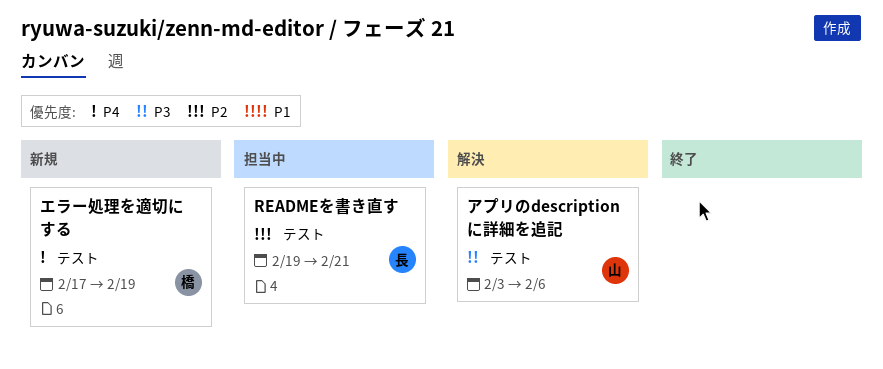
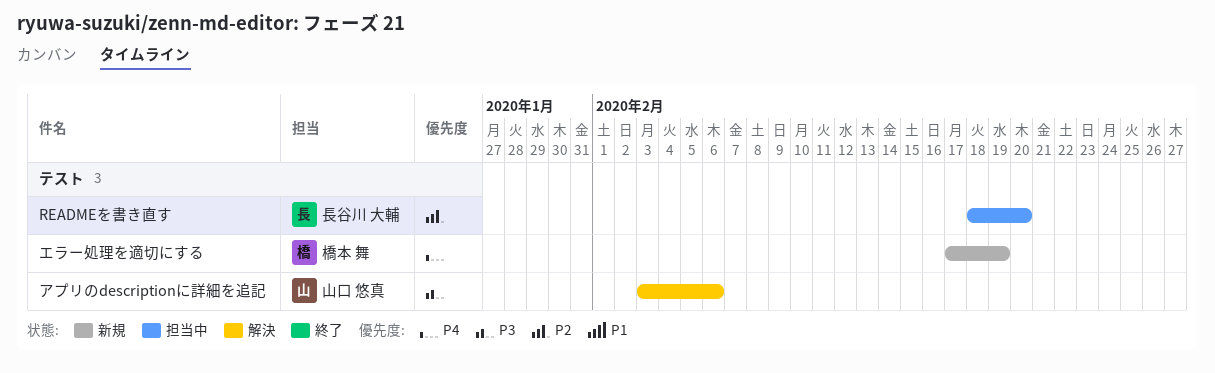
READMEを書き直す, start: Feb 19 -> Feb 18
READMEを書き直す, due: Feb 21 -> Feb 20

